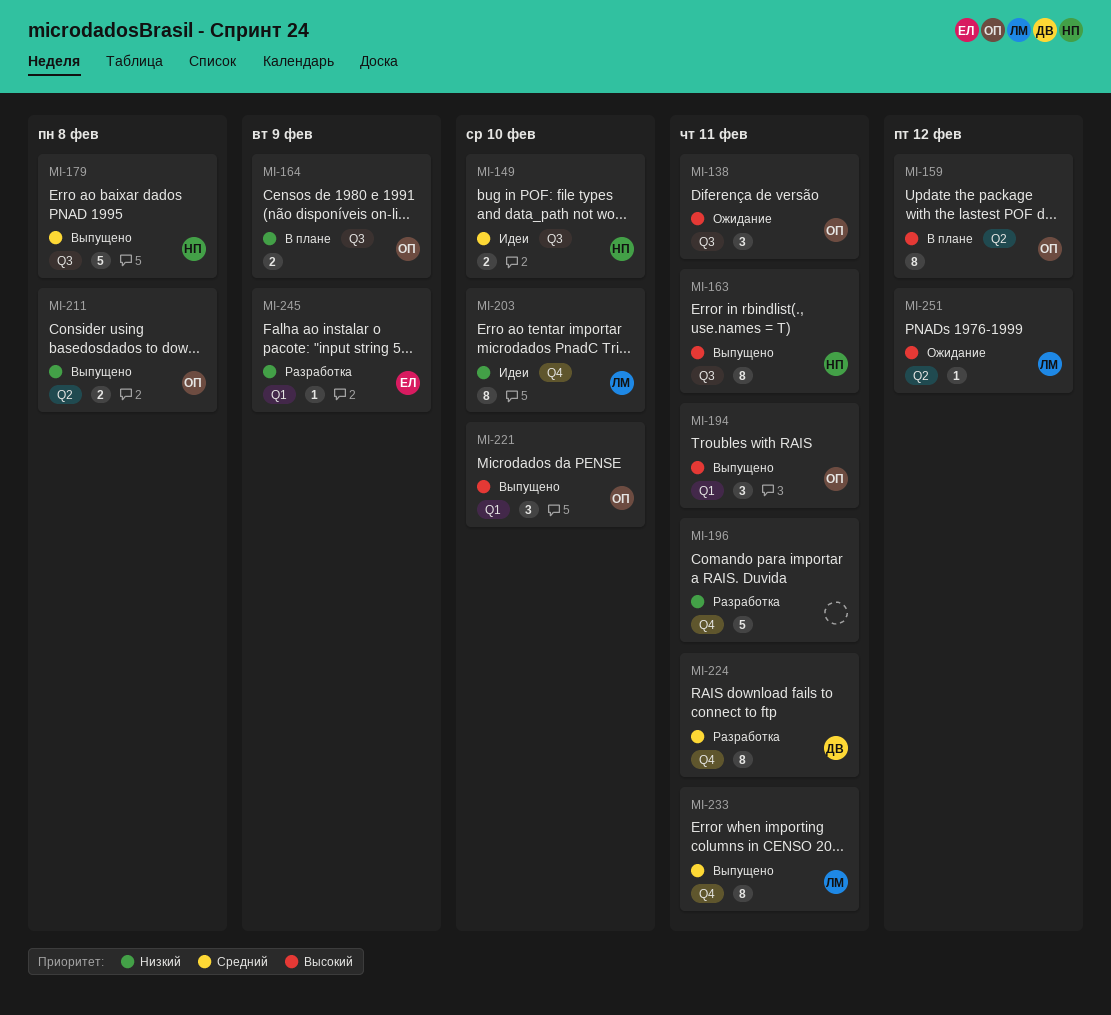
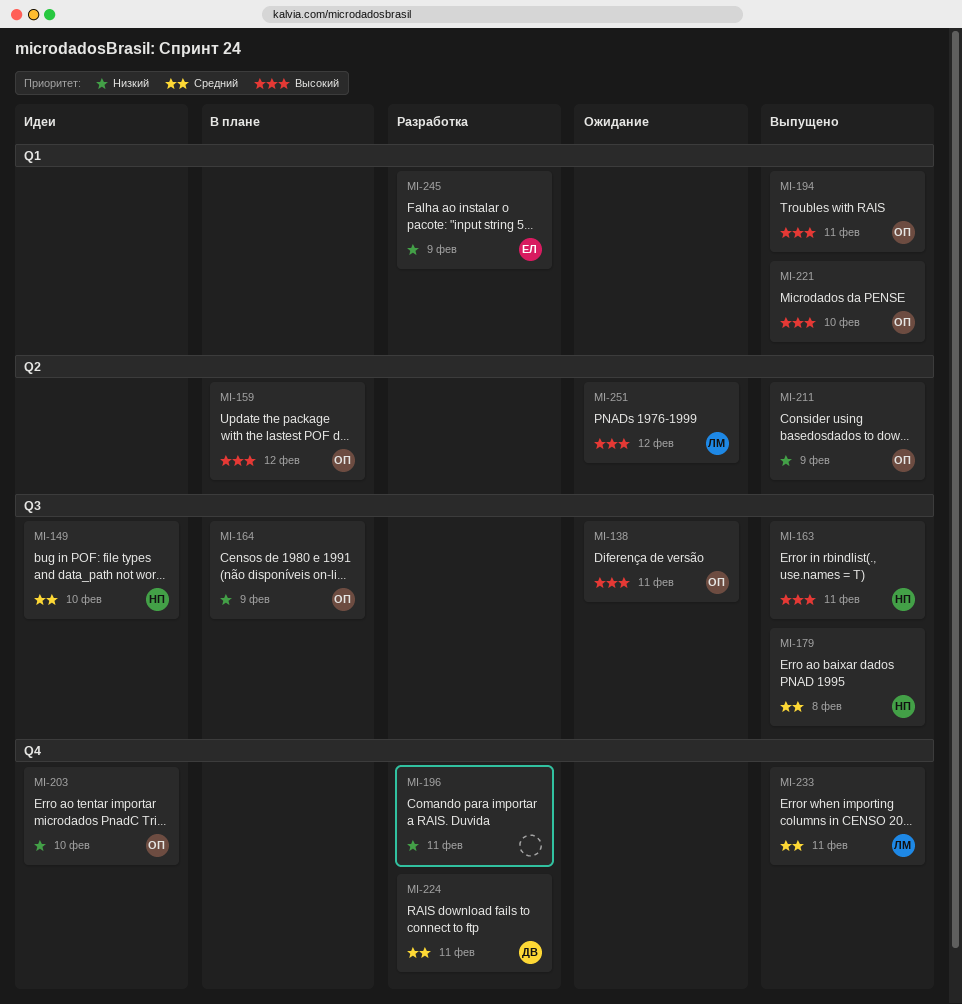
MI-203, owner: ЛМ -> ОП
MI-211, due: Feb 8 -> Feb 9

